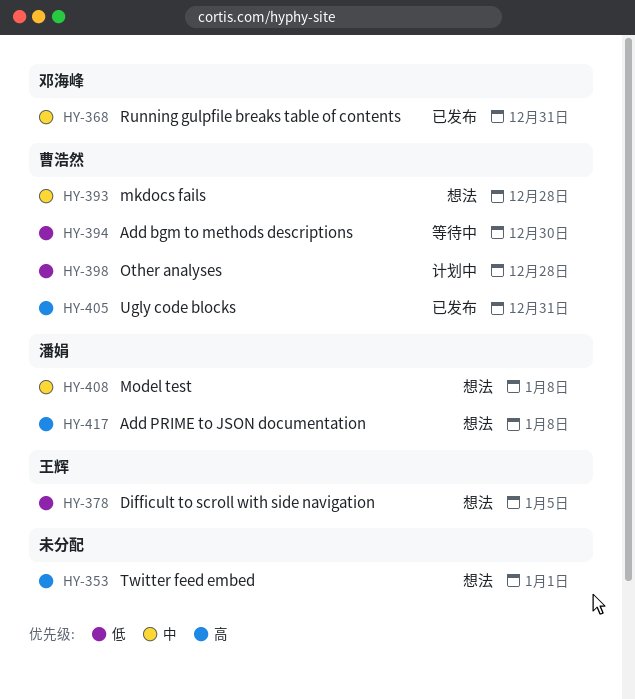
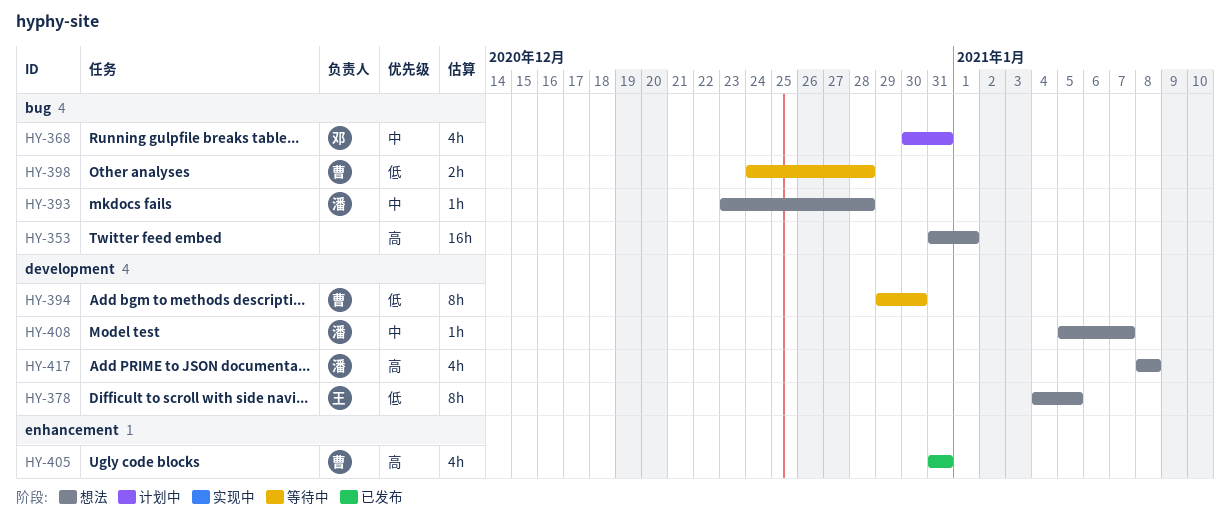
HY-368, status: 已发布 -> 计划中
HY-393, owner: 曹浩然 -> 潘娟
HY-398, status: 计划中 -> 等待中
HY-408, due: Jan 8 -> Jan 7

